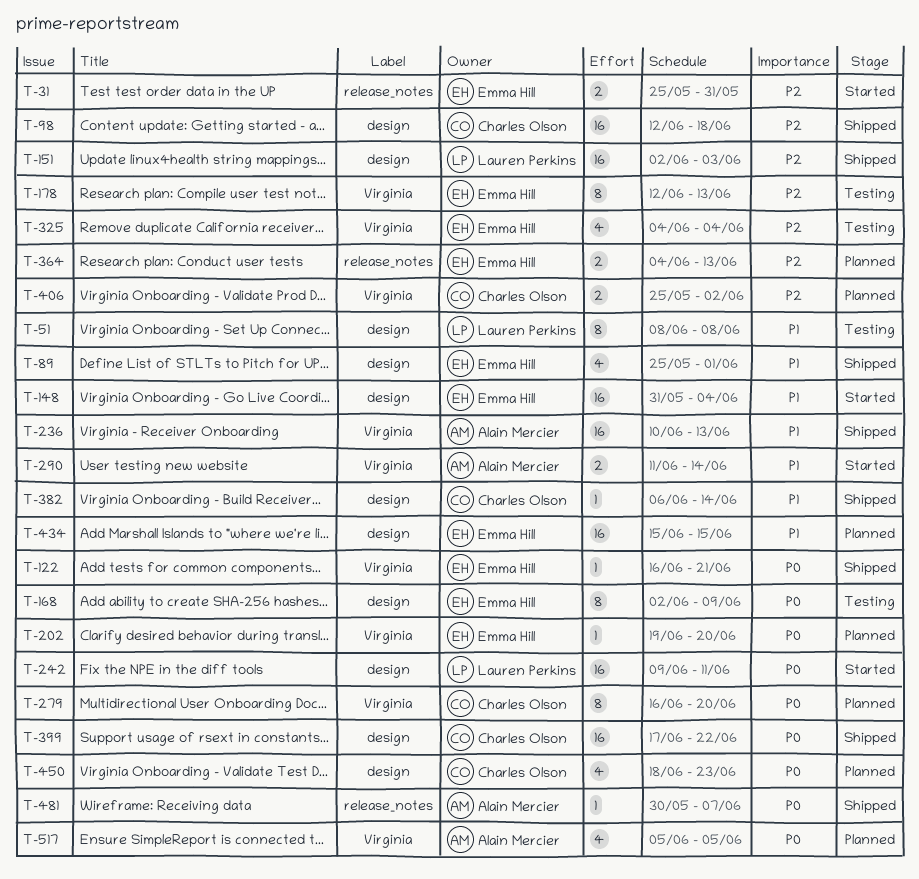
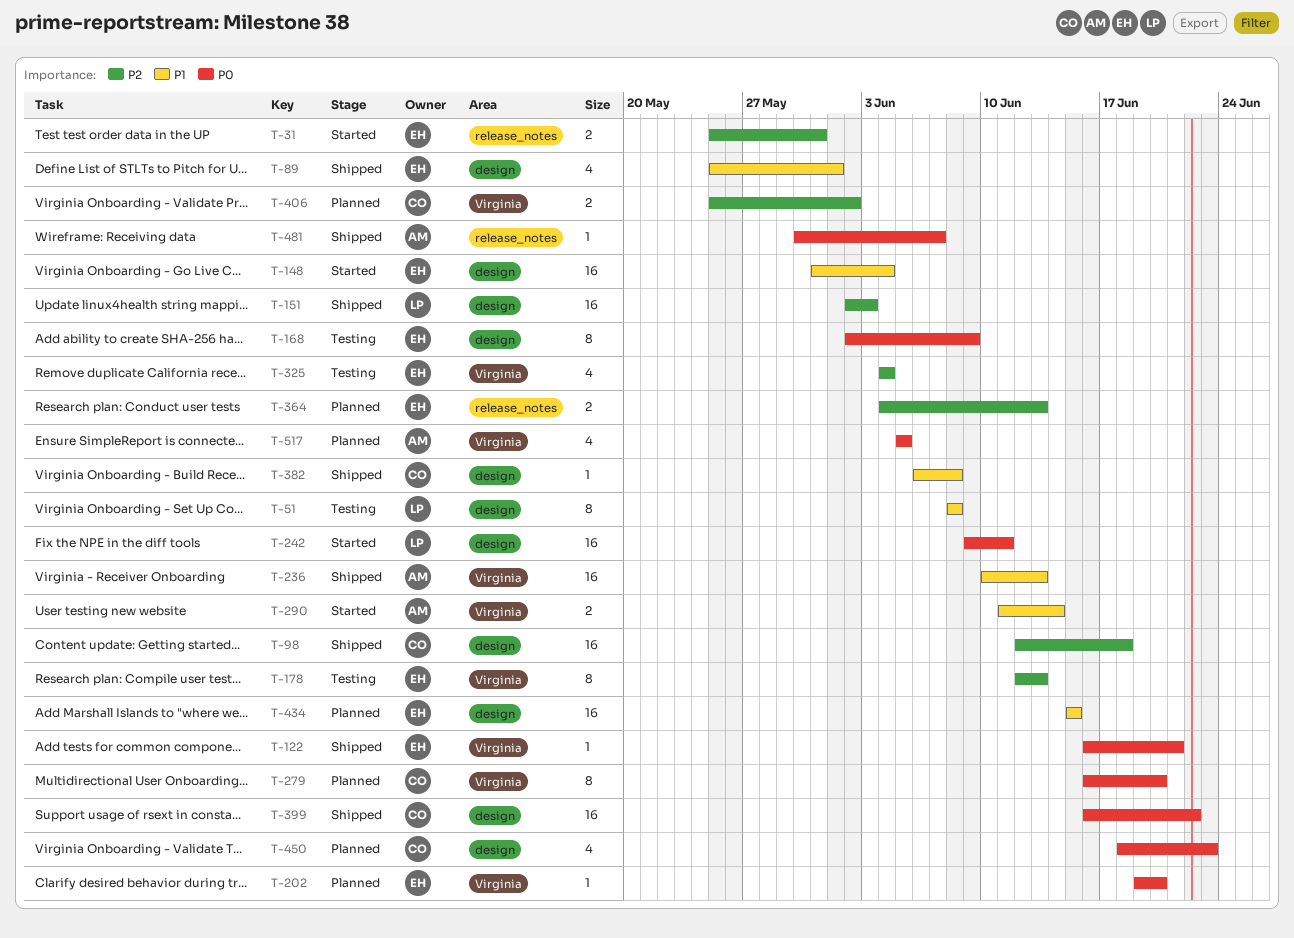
T-382, due: Jun 14 -> Jun 8
T-399, start: Jun 17 -> Jun 16

